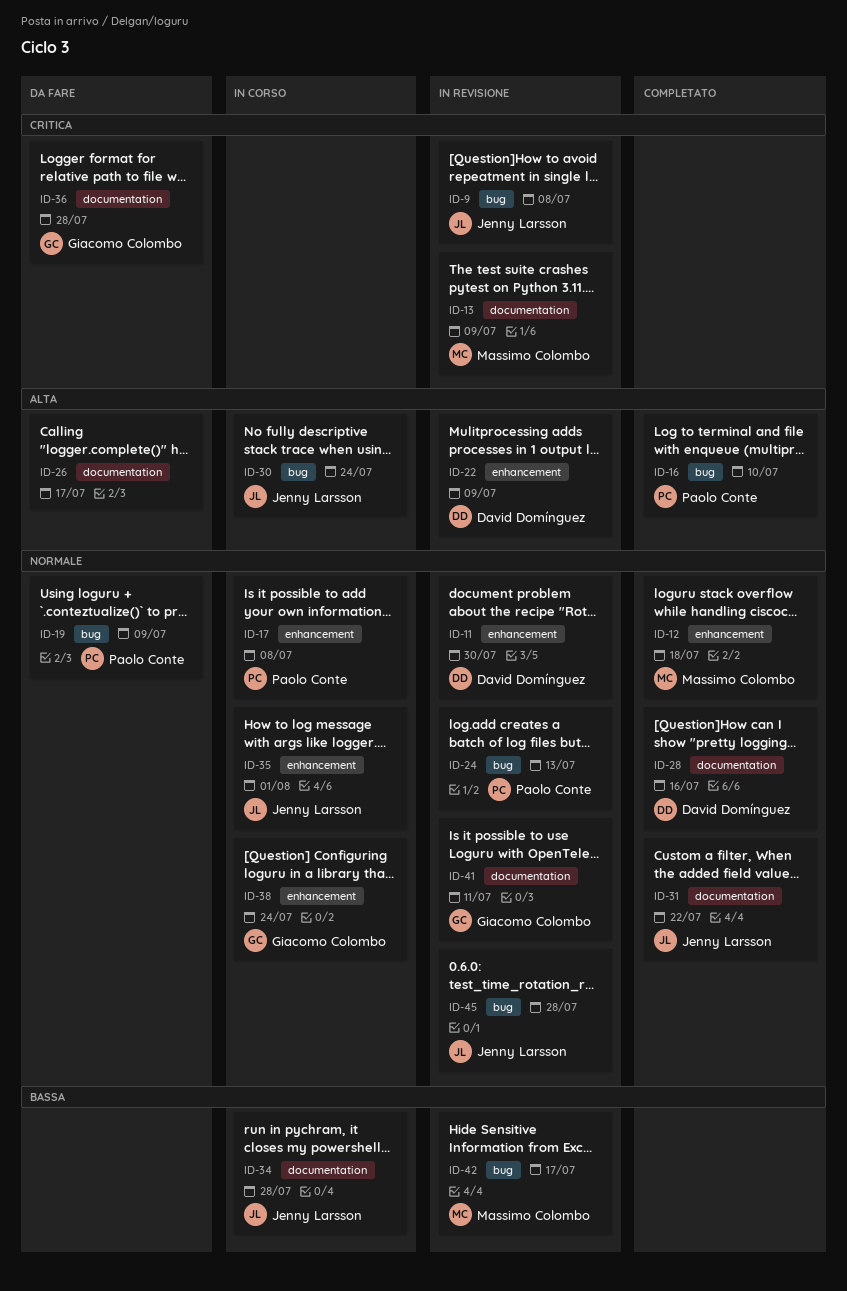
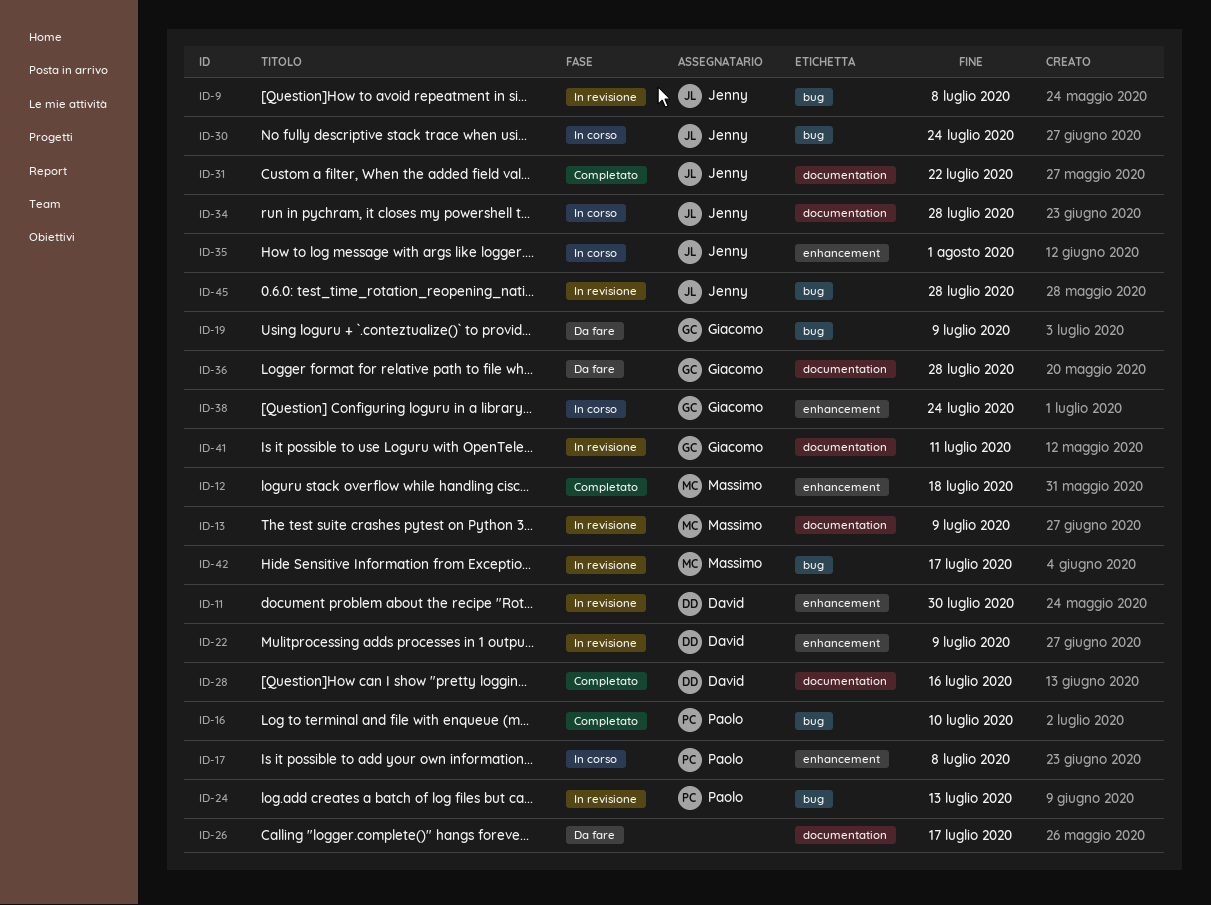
ID-19, owner: Paolo Conte -> Giacomo Colombo

